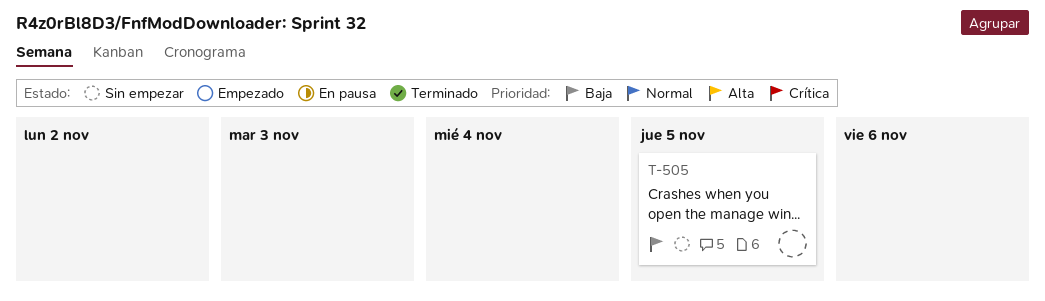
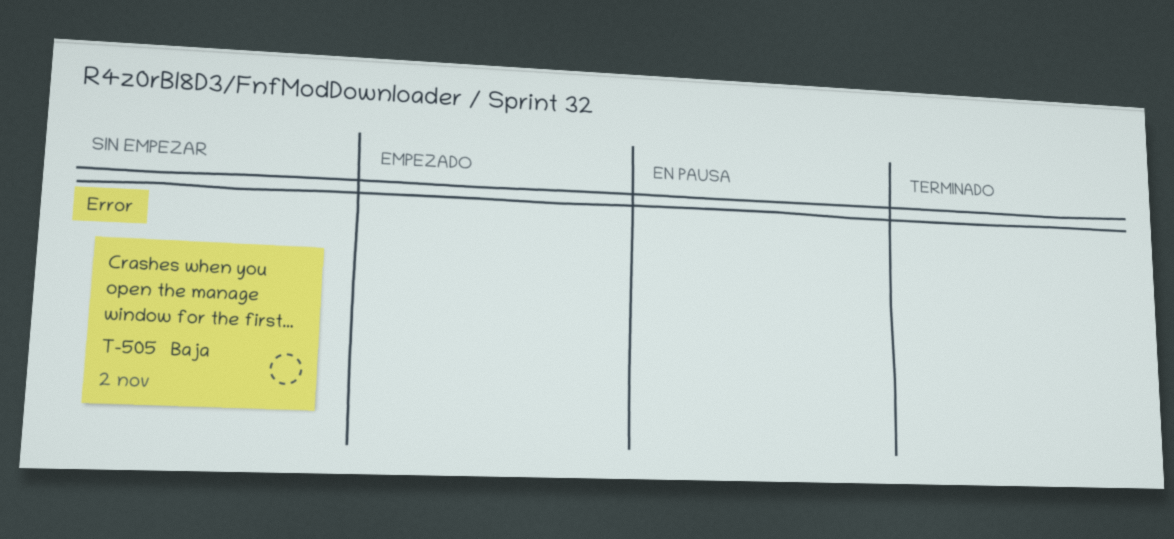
T-505, due: Nov 5 -> Nov 2

